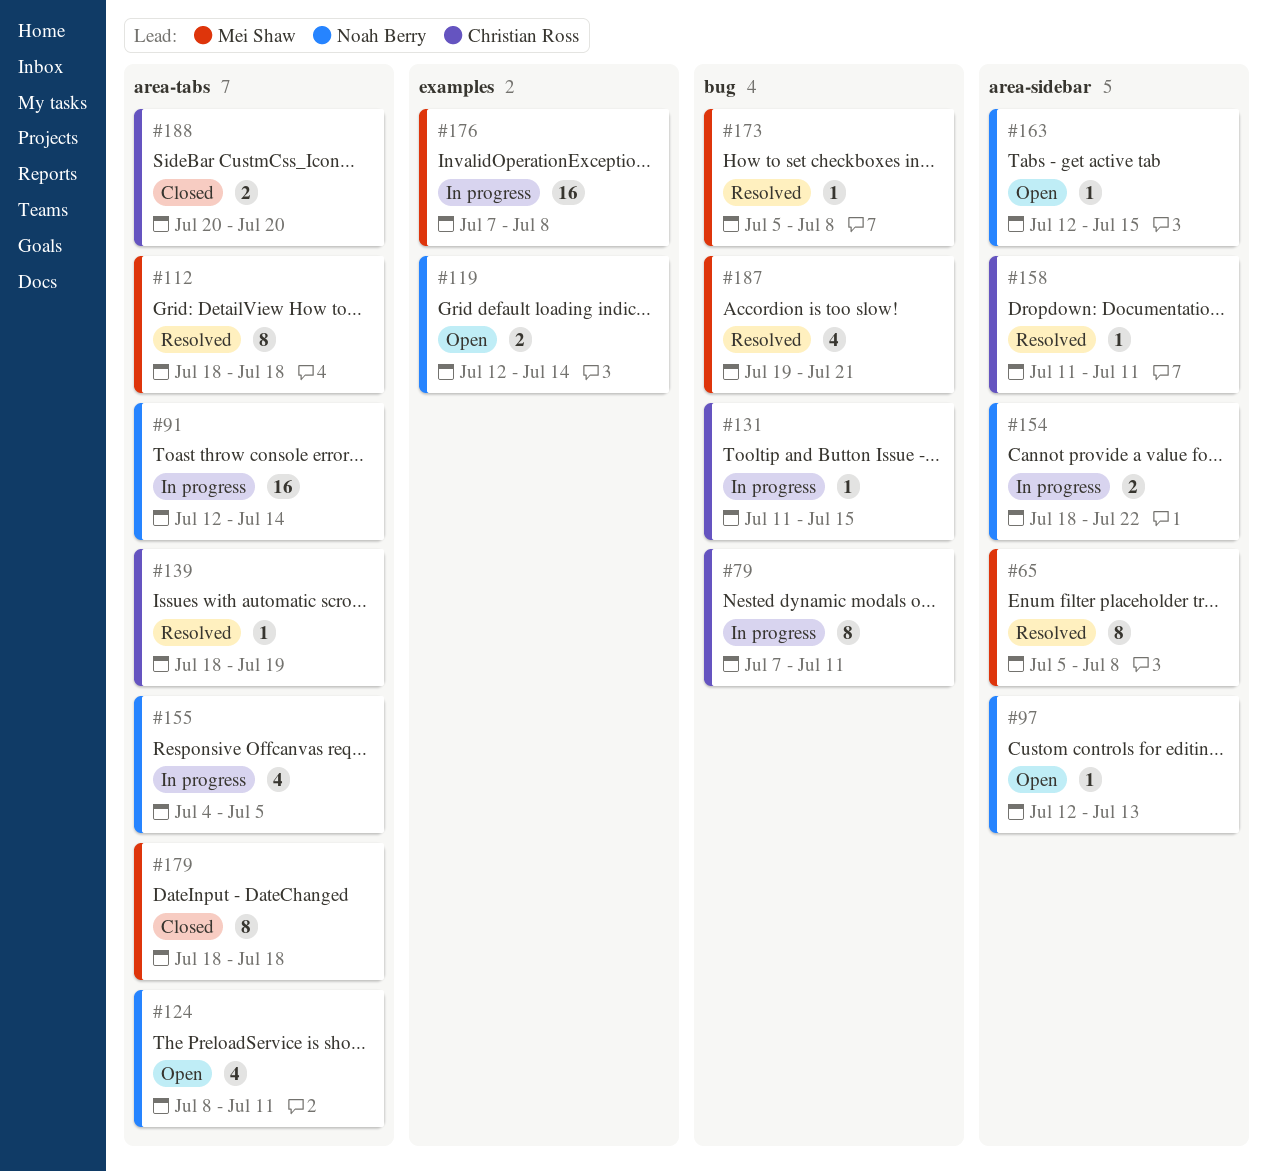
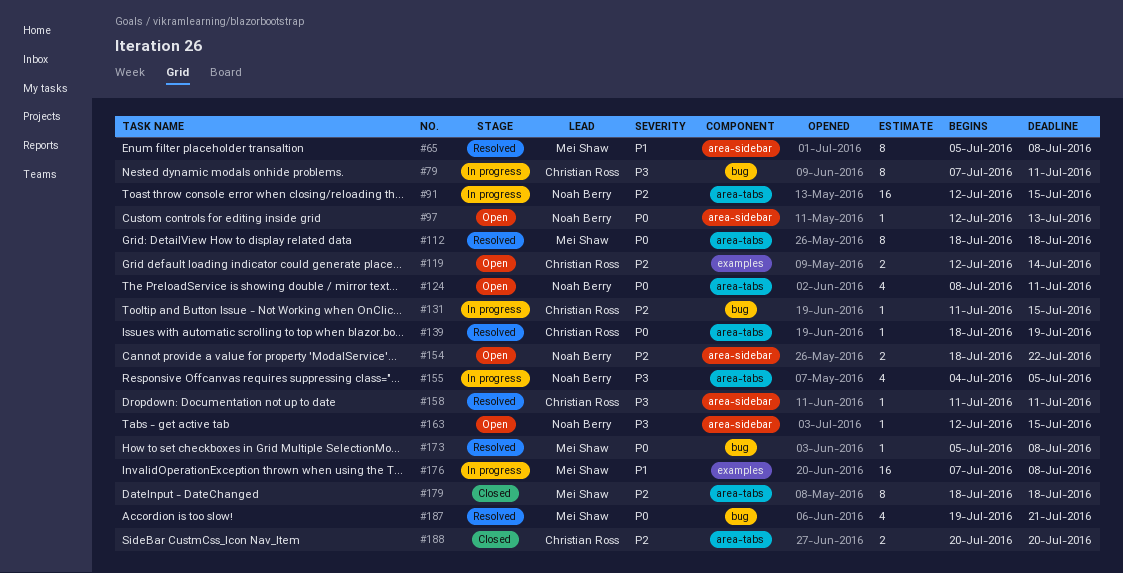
#91, due: Jul 14 -> Jul 15
#119, owner: Noah Berry -> Christian Ross
#154, status: In progress -> Open

